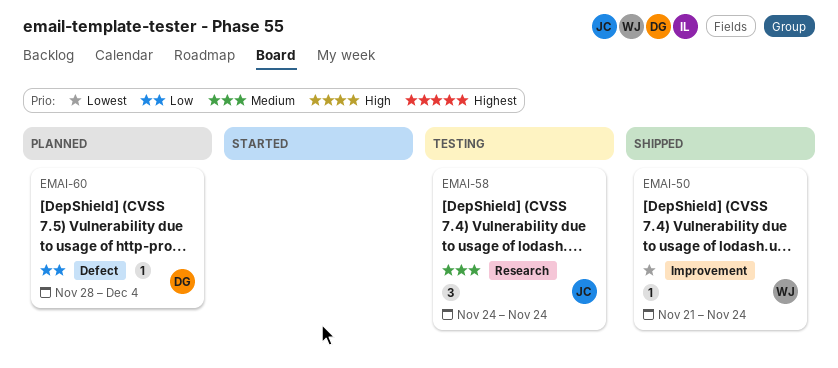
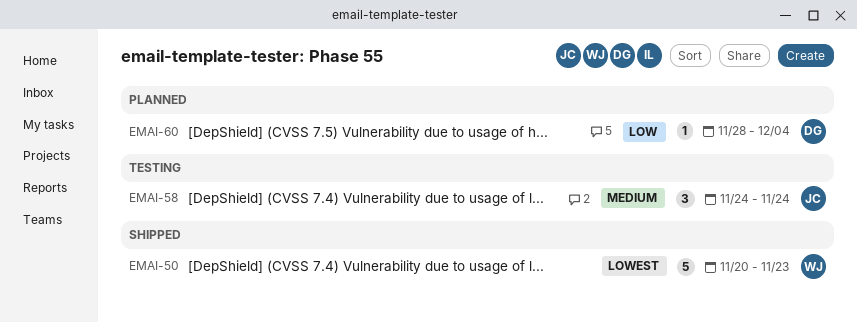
EMAI-50, estimate: 1 -> 5
EMAI-50, start: Nov 21 -> Nov 20
EMAI-50, due: Nov 24 -> Nov 23

